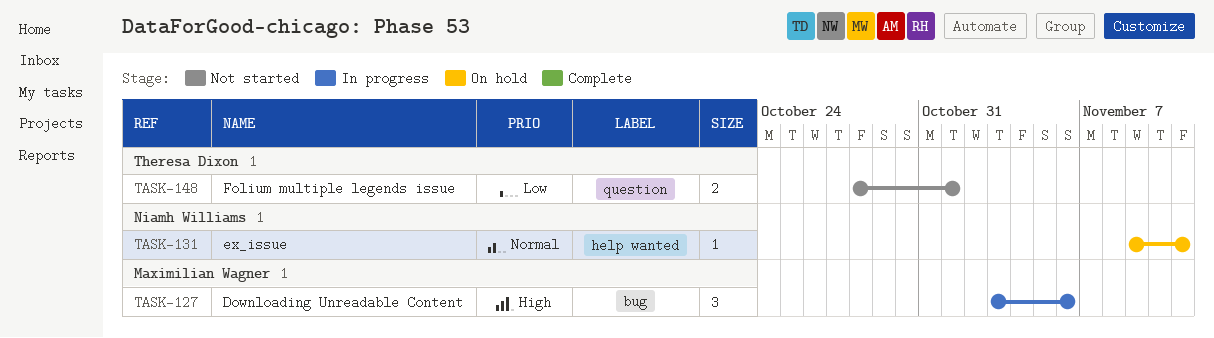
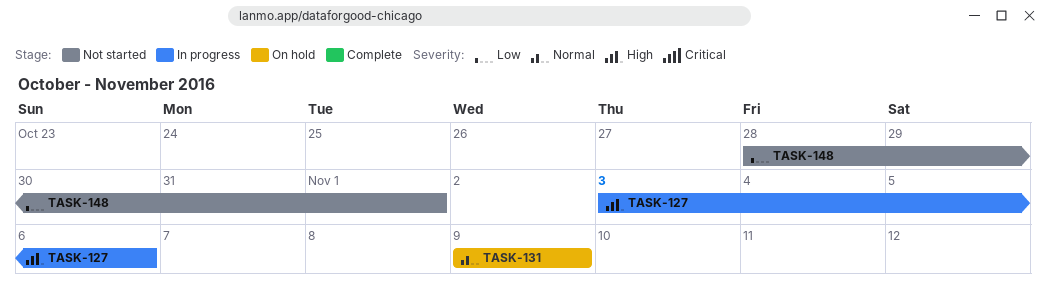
TASK-131, due: Nov 11 -> Nov 9

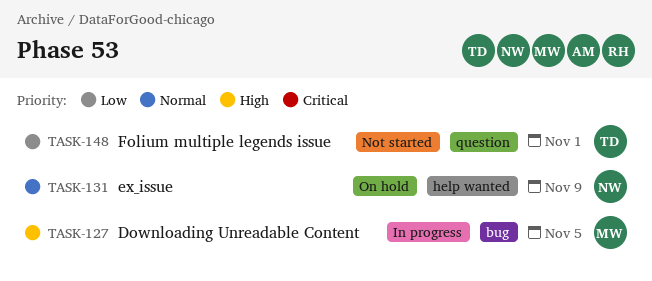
TASK-127, due: Nov 6 -> Nov 5

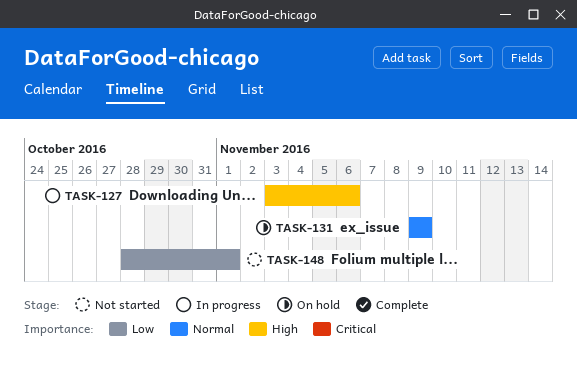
TASK-127, due: Nov 5 -> Nov 6

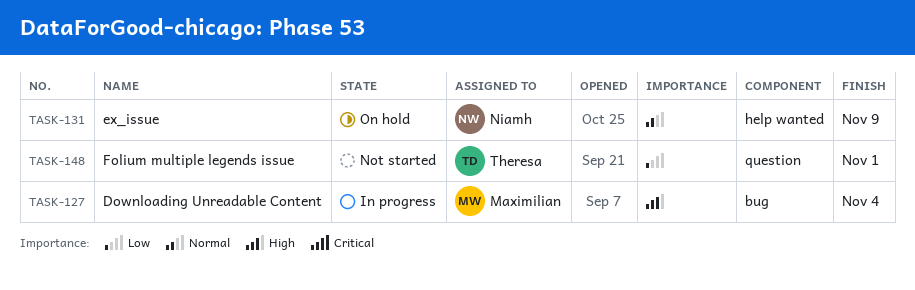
TASK-127, due: Nov 6 -> Nov 4

